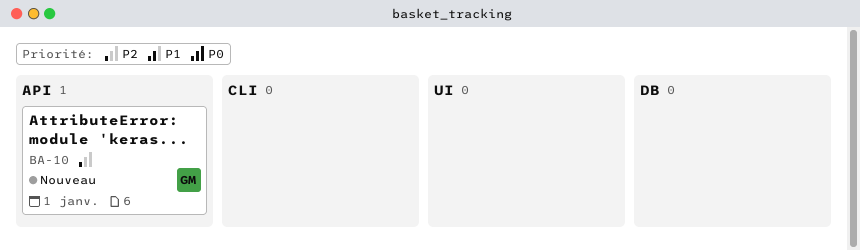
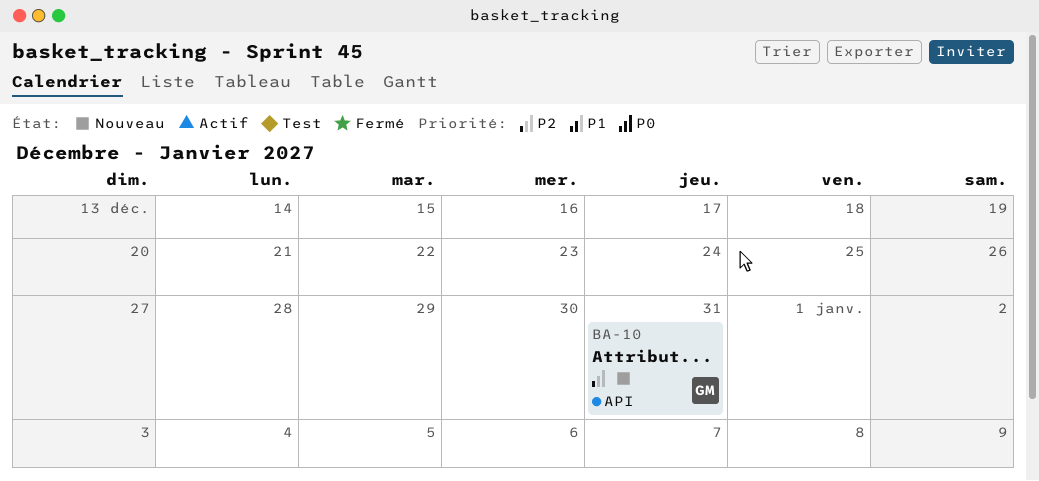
BA-10, due: Jan 1 -> Dec 31

